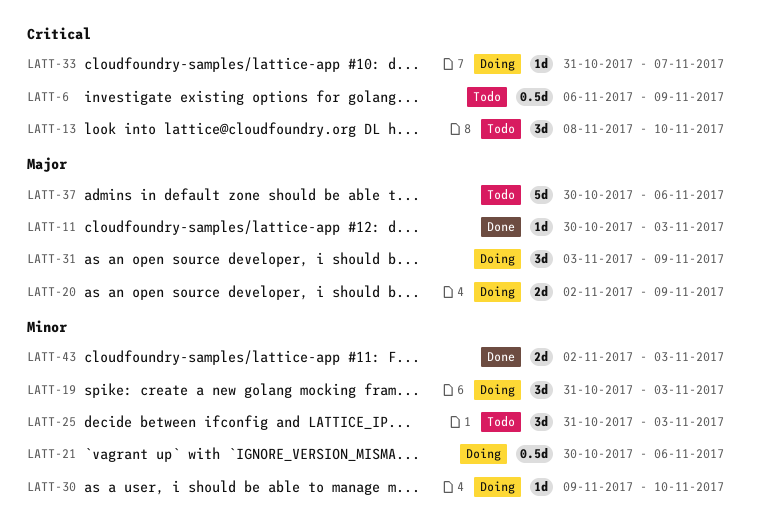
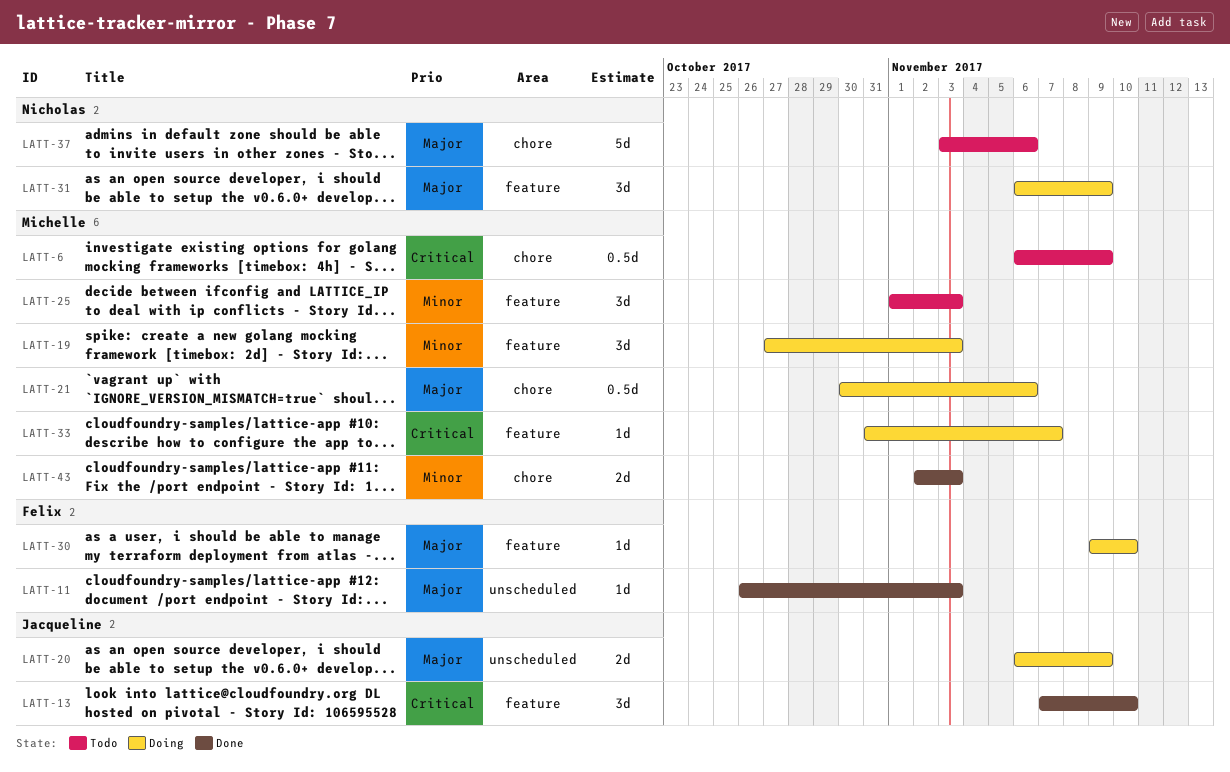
LATT-11, start: Oct 30 -> Oct 26
LATT-13, status: Todo -> Done
LATT-13, start: Nov 8 -> Nov 7
LATT-19, start: Oct 31 -> Oct 27
LATT-20, start: Nov 2 -> Nov 6
LATT-21, priority: Minor -> Major
LATT-25, start: Oct 31 -> Nov 1
LATT-30, priority: Minor -> Major
LATT-31, start: Nov 3 -> Nov 6
LATT-37, start: Oct 30 -> Nov 3

